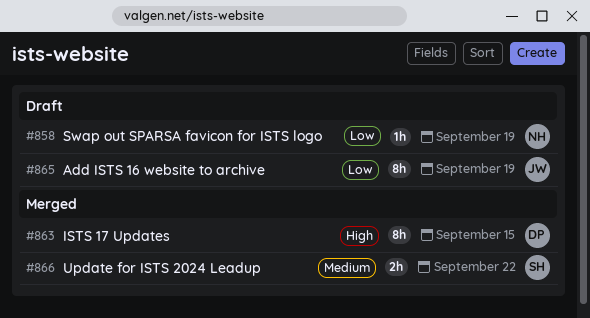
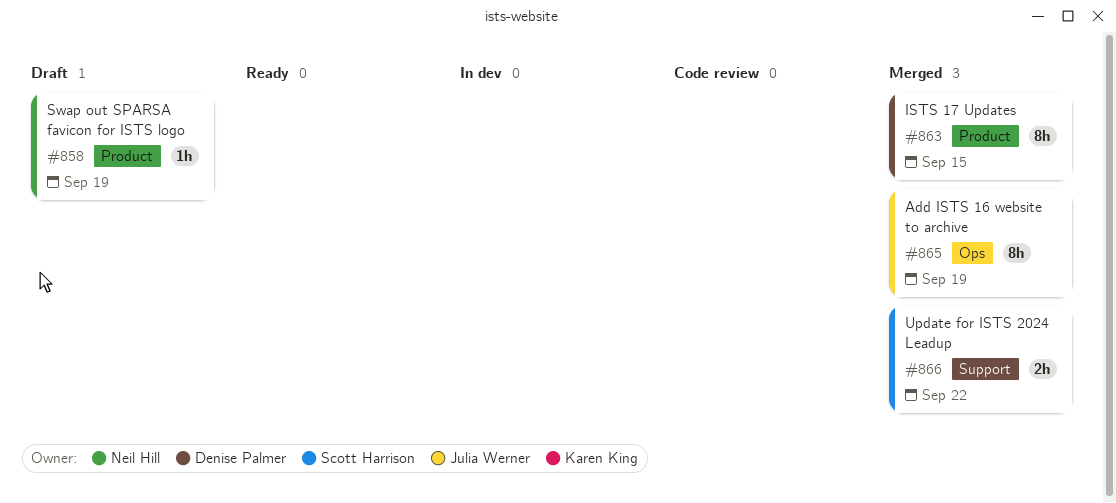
#865, status: Draft -> Merged

